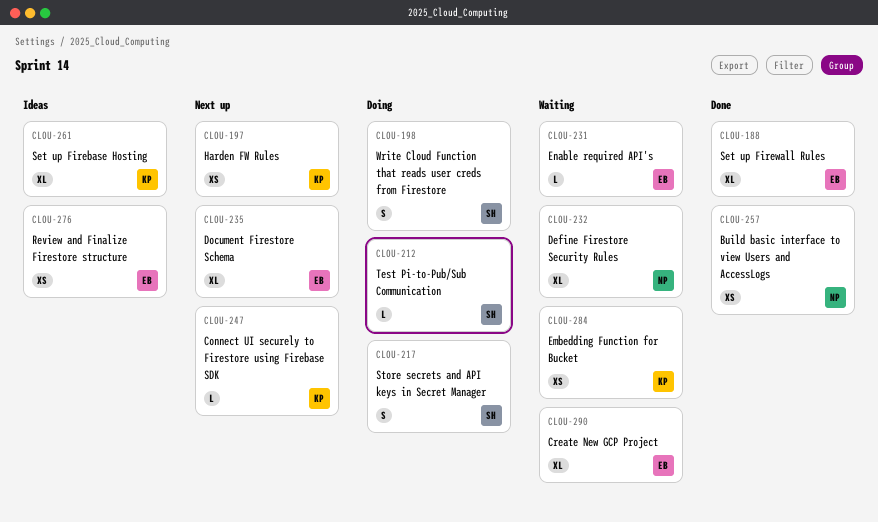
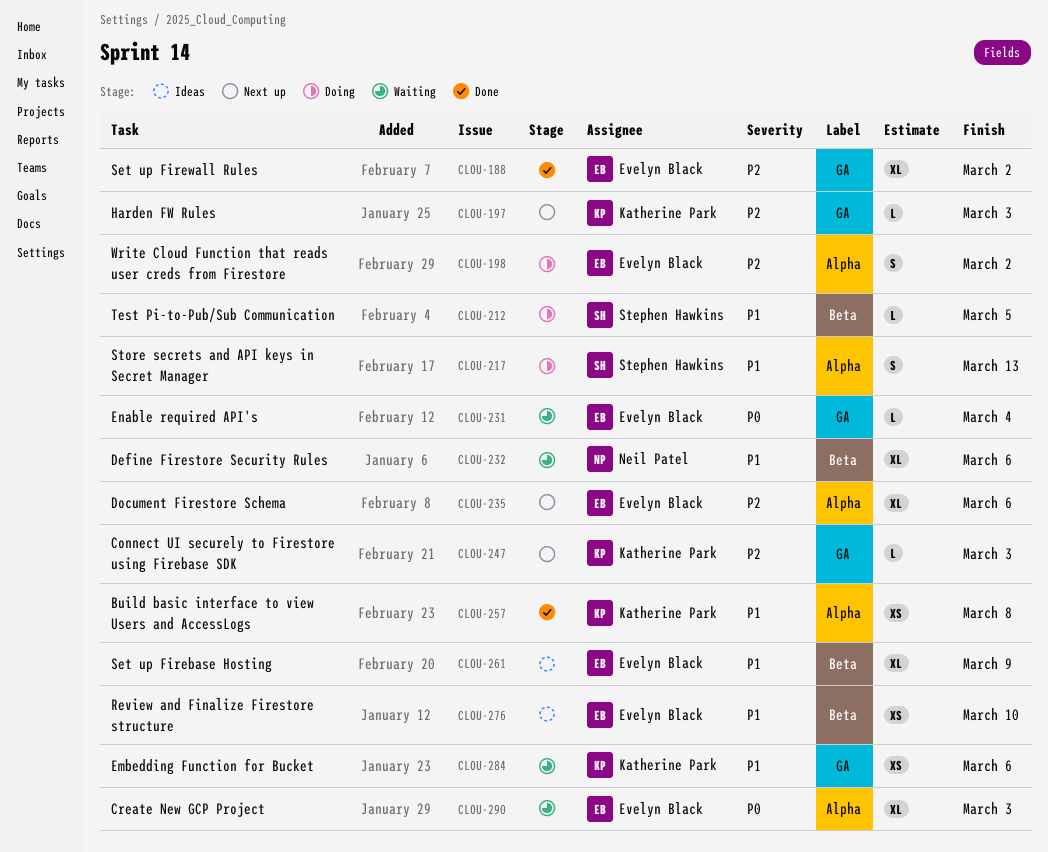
CLOU-197, estimate: XS -> L
CLOU-198, owner: Stephen Hawkins -> Evelyn Black
CLOU-257, owner: Neil Patel -> Katherine Park
CLOU-261, owner: Katherine Park -> Evelyn Black

